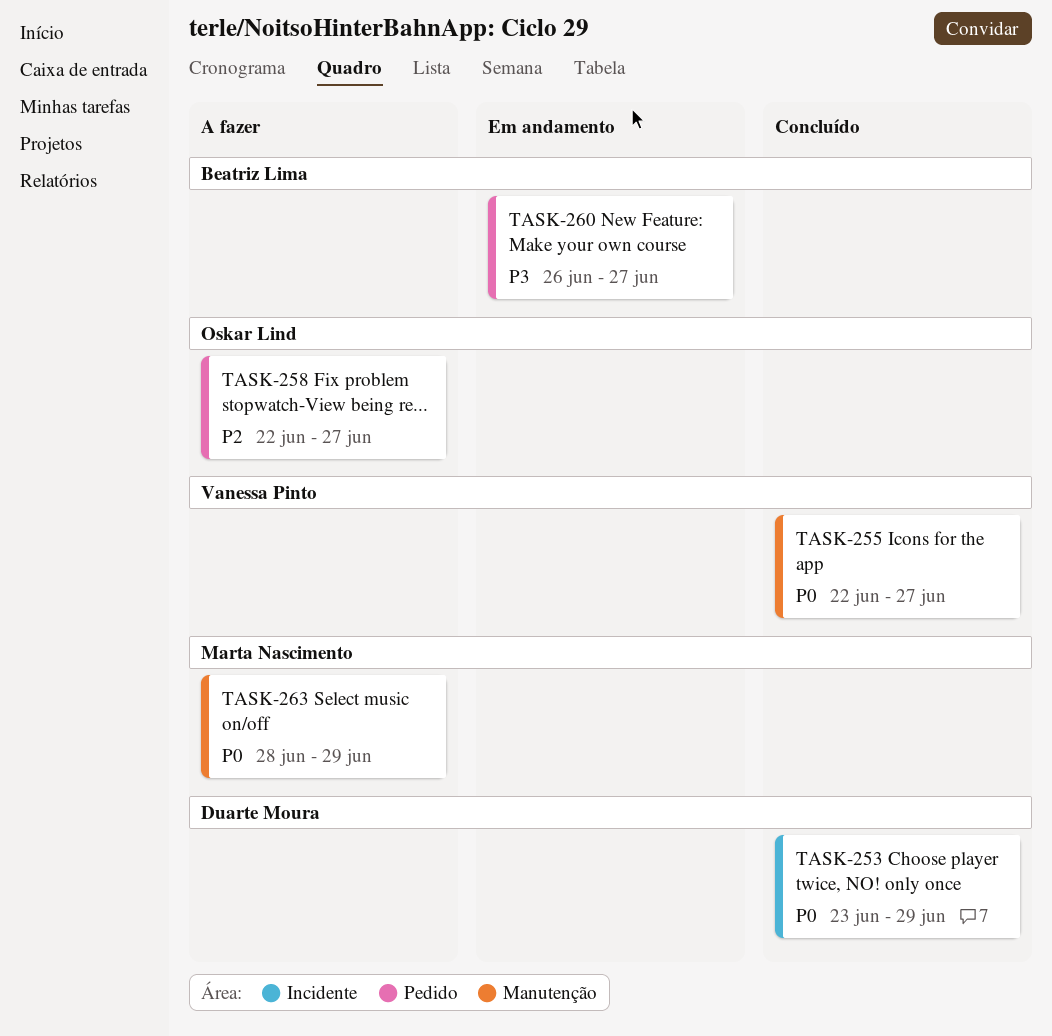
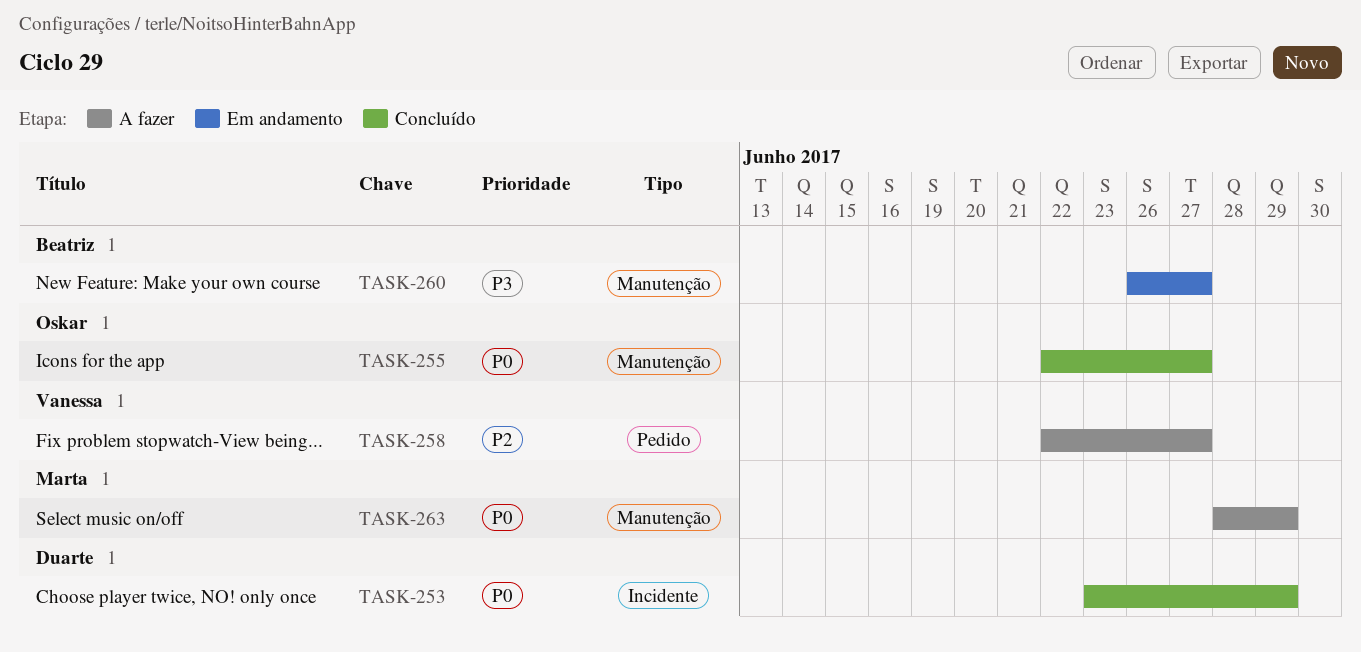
TASK-255, owner: Vanessa Pinto -> Oskar Lind
TASK-258, owner: Oskar Lind -> Vanessa Pinto
TASK-260, label: Pedido -> Manutenção

